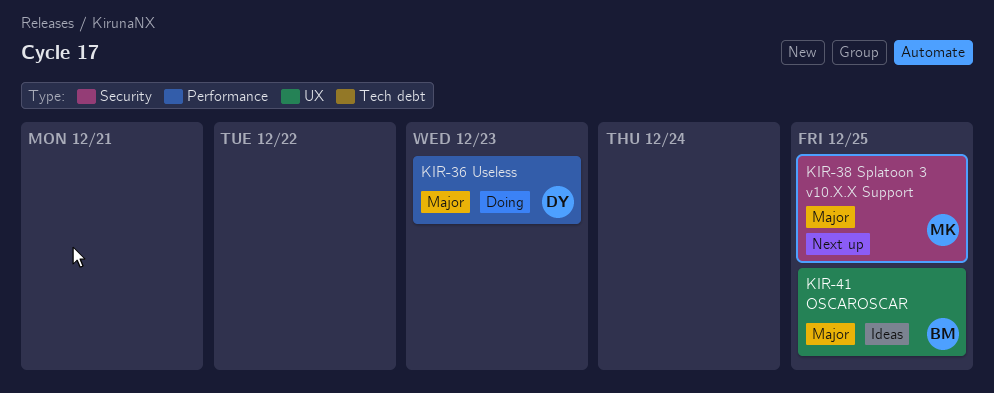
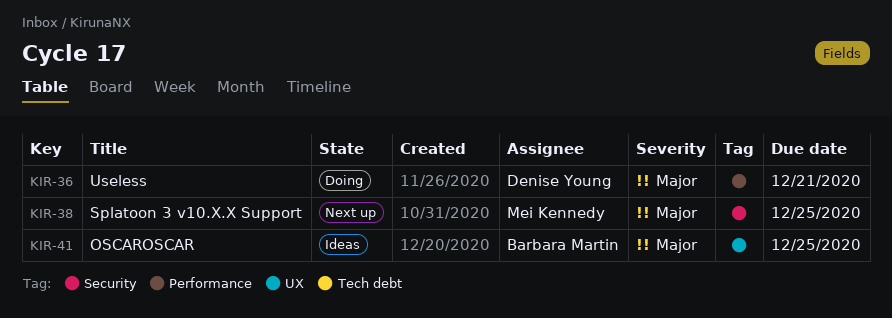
KIR-36, due: Dec 23 -> Dec 21

